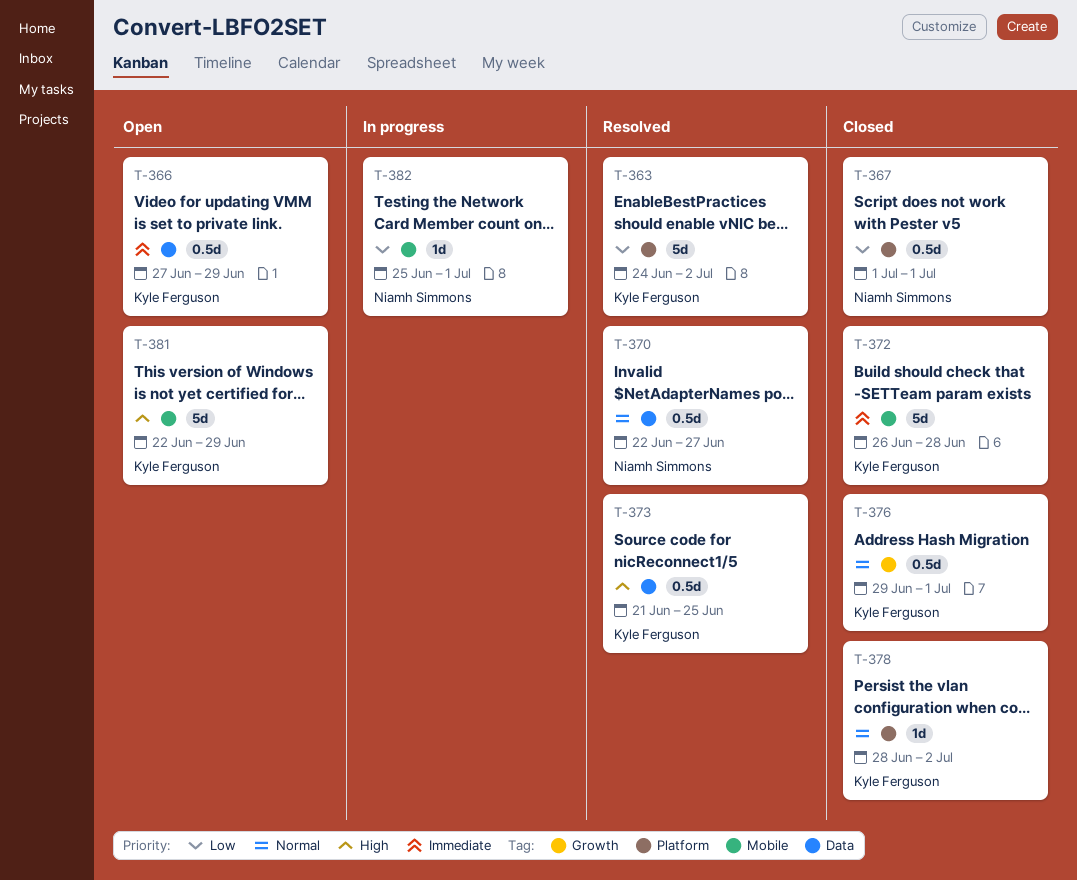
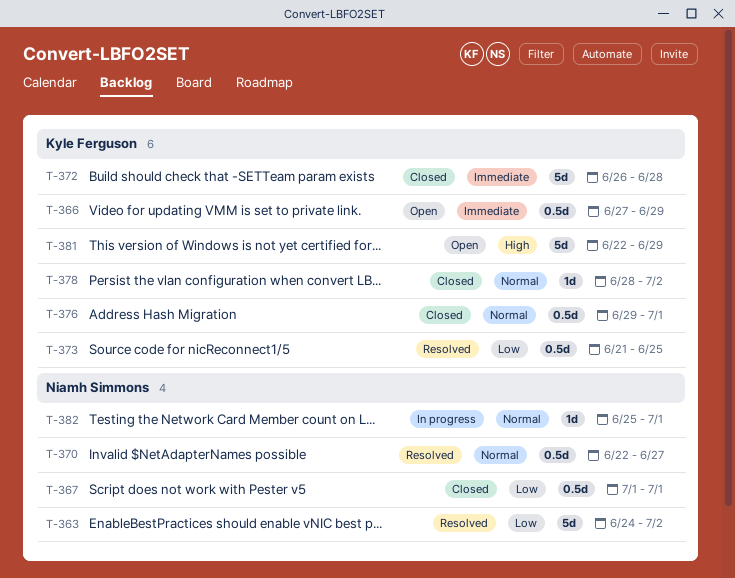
T-363, owner: Kyle Ferguson -> Niamh Simmons
T-373, priority: High -> Low
T-382, priority: Low -> Normal

